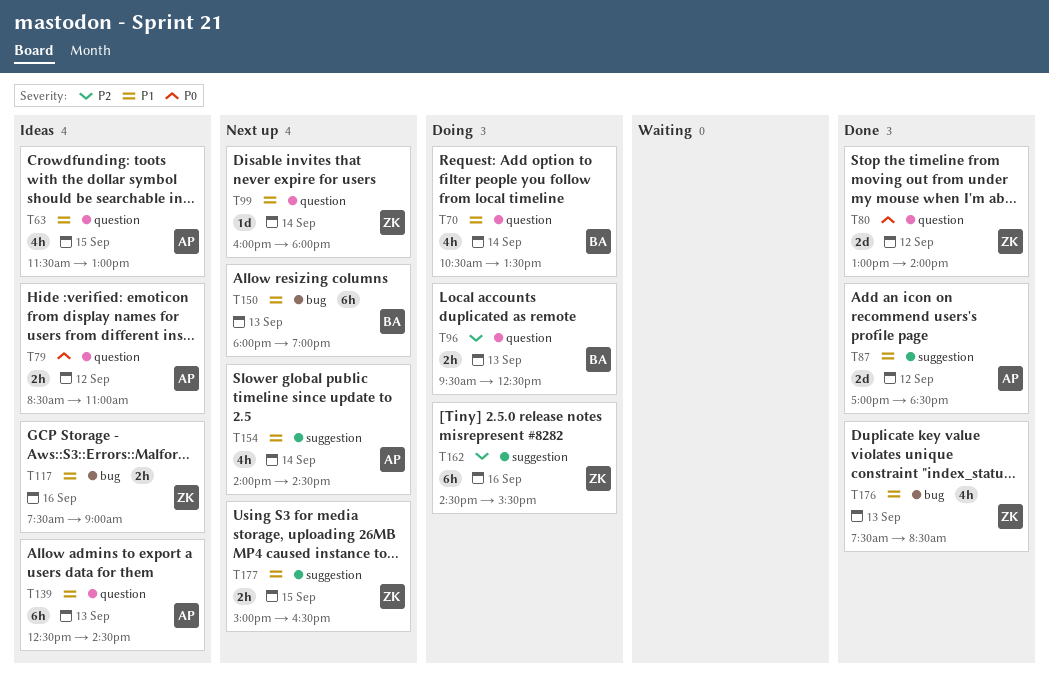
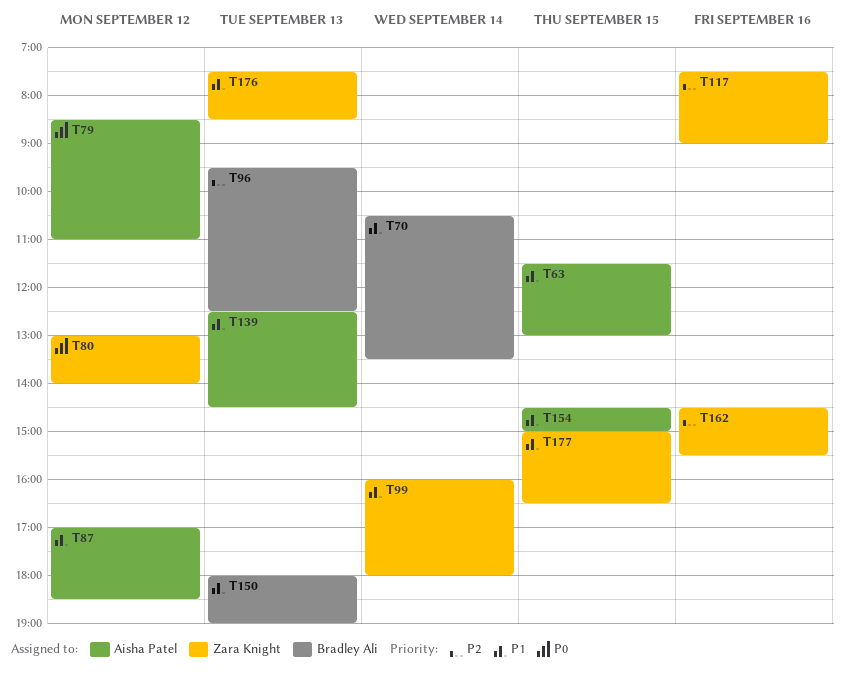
T117, priority: P1 -> P2
T154, day: Sep 14 -> Sep 15
T154, begins: 14:00 -> 14:30
T154, ends: 14:30 -> 15:00

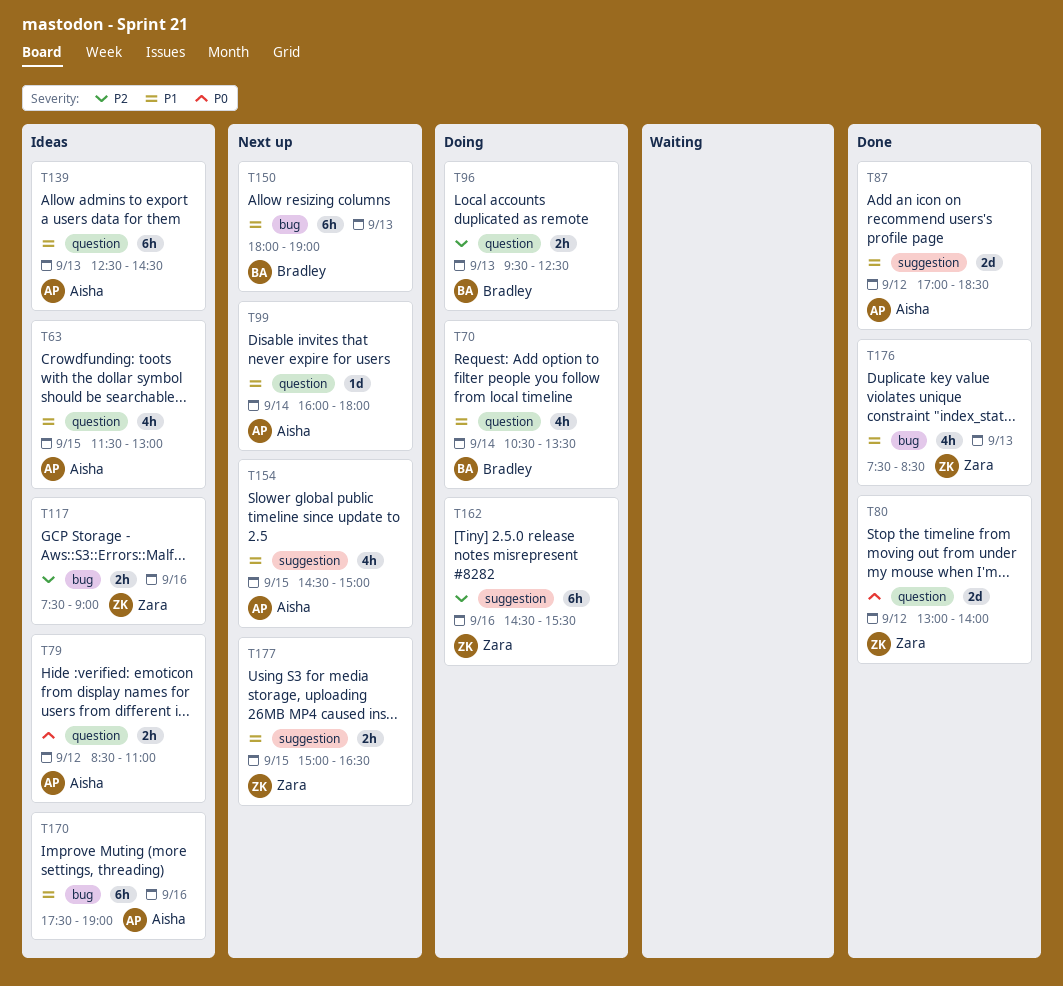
T99, owner: Zara Knight -> Aisha Patel
T170: none -> present

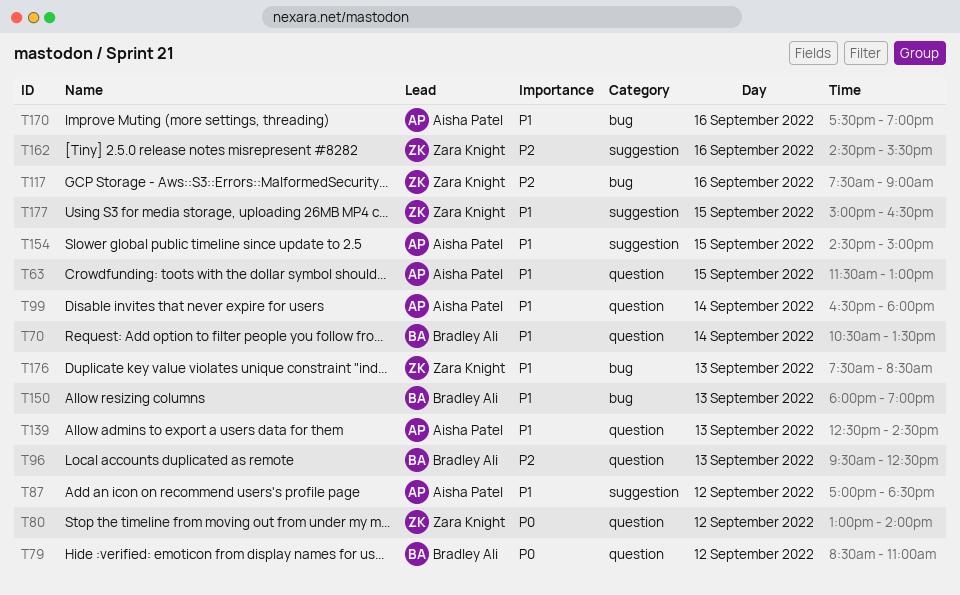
T79, owner: Aisha Patel -> Bradley Ali
T99, begins: 16:00 -> 16:30

